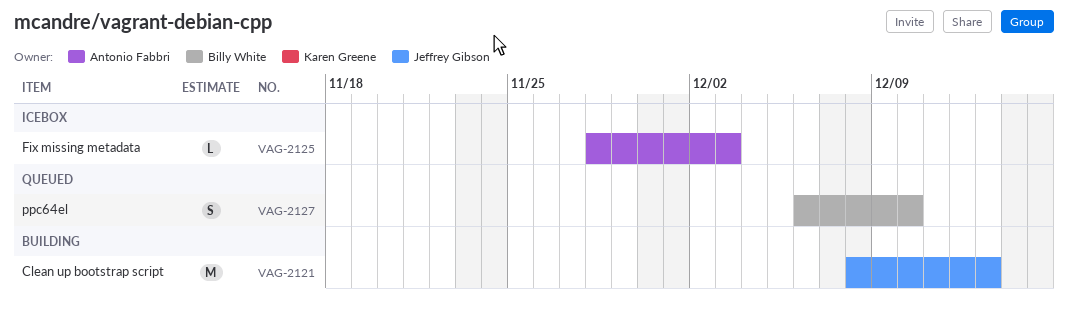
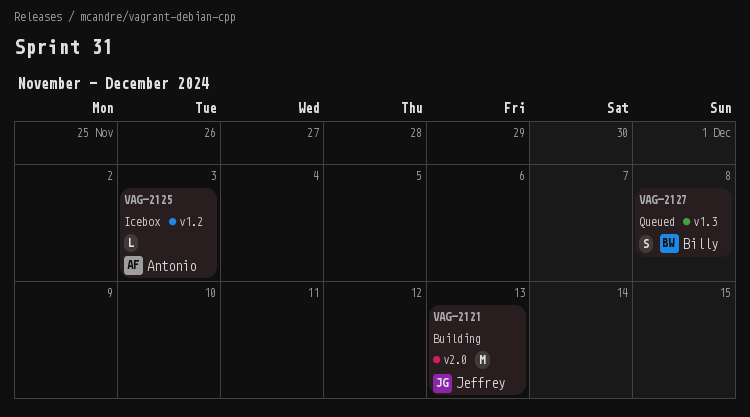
VAG-2127, due: Dec 10 -> Dec 8

